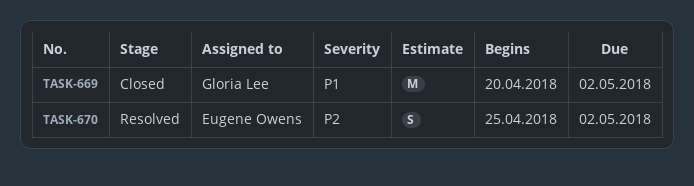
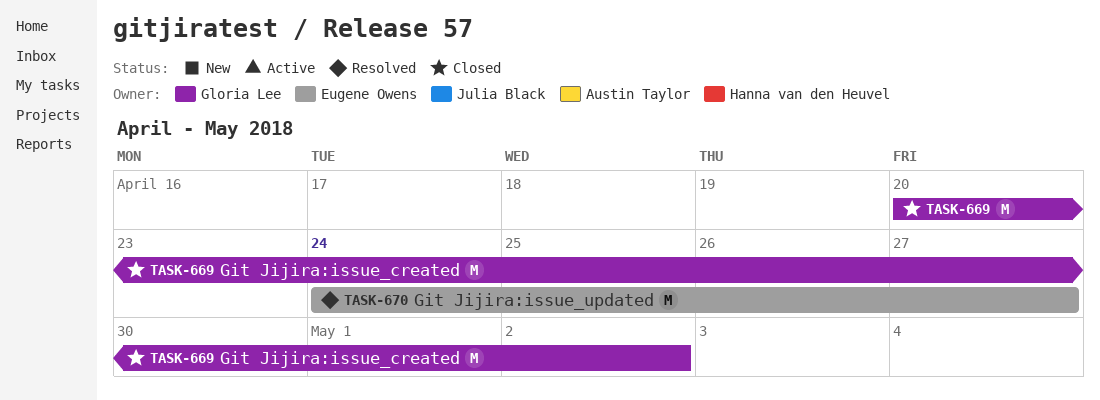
TASK-670, estimate: S -> M
TASK-670, start: Apr 25 -> Apr 24
TASK-670, due: May 2 -> Apr 27

